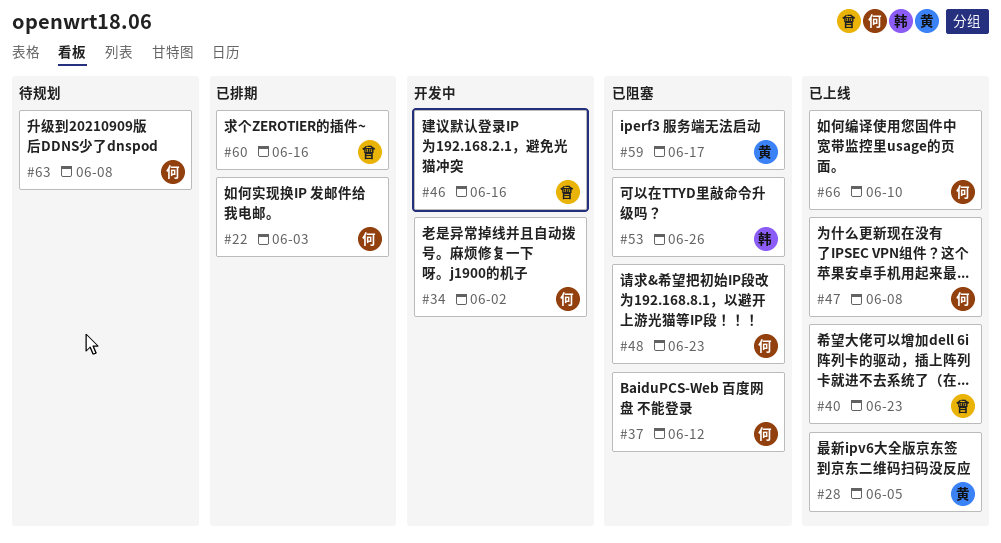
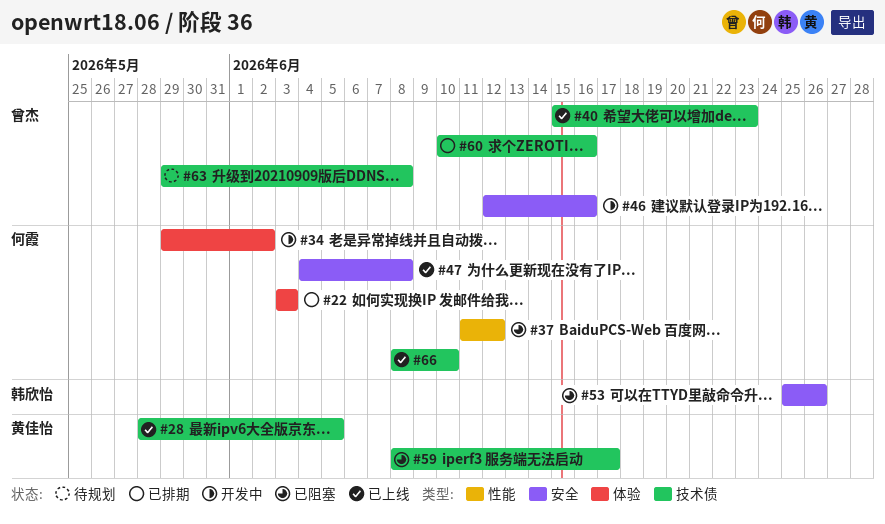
#48: present -> none
#63, owner: 何霞 -> 曾杰

